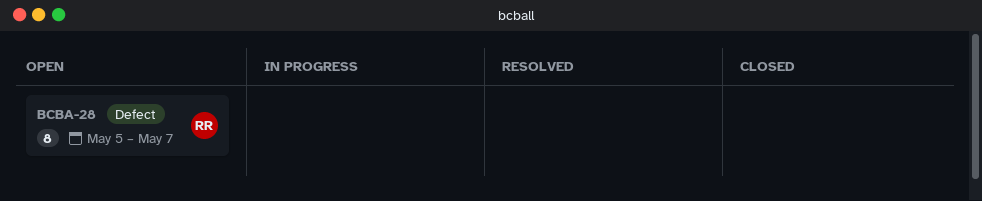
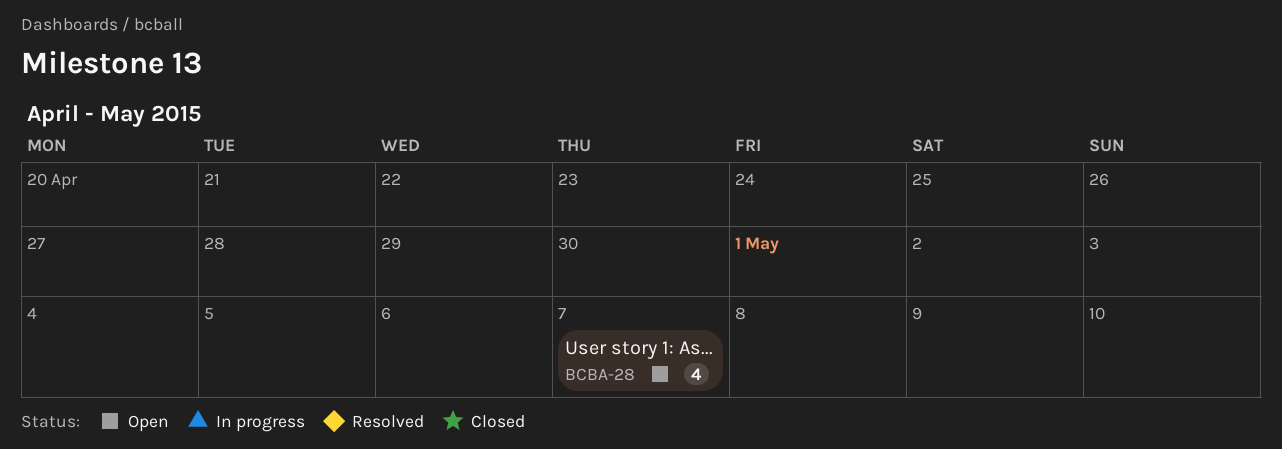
BCBA-28, estimate: 8 -> 4

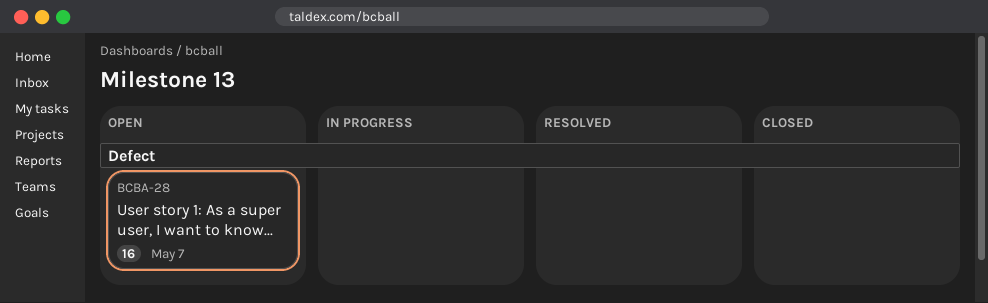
BCBA-28, estimate: 4 -> 16

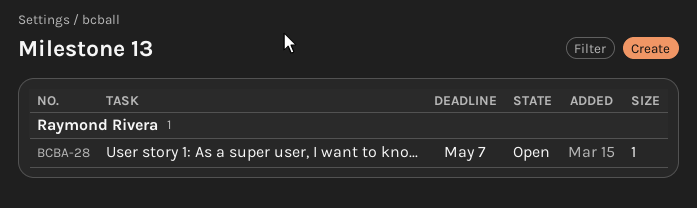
BCBA-28, estimate: 16 -> 1

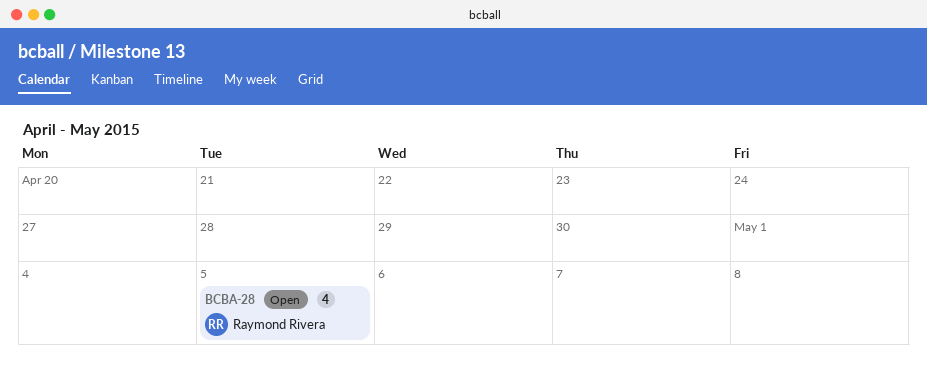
BCBA-28, estimate: 1 -> 4
BCBA-28, due: May 7 -> May 5

